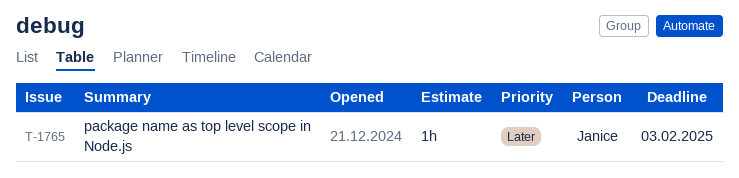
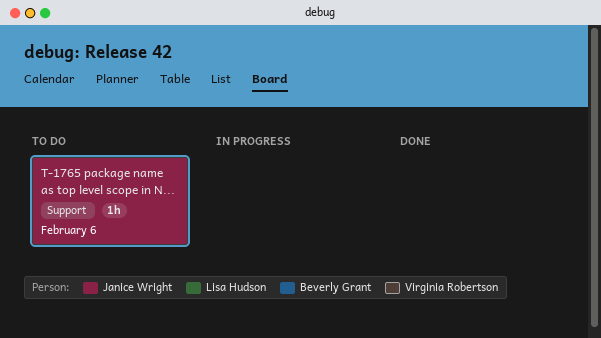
T-1765, due: Feb 3 -> Feb 6

